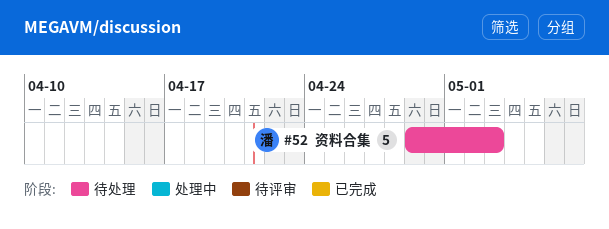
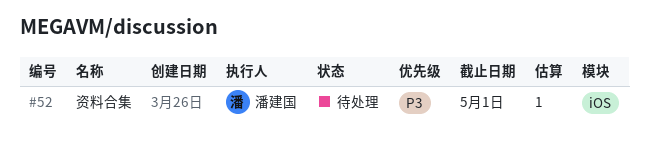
#52, estimate: 5 -> 1
#52, due: May 3 -> May 1

